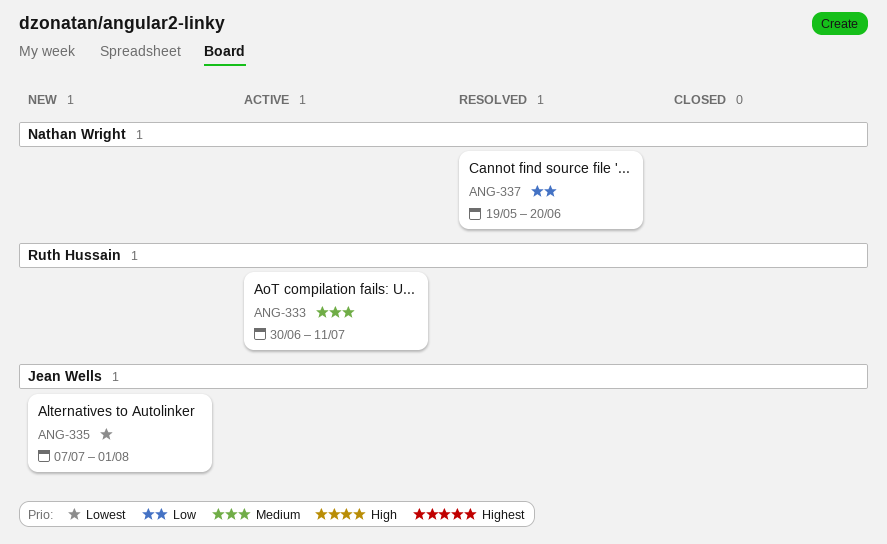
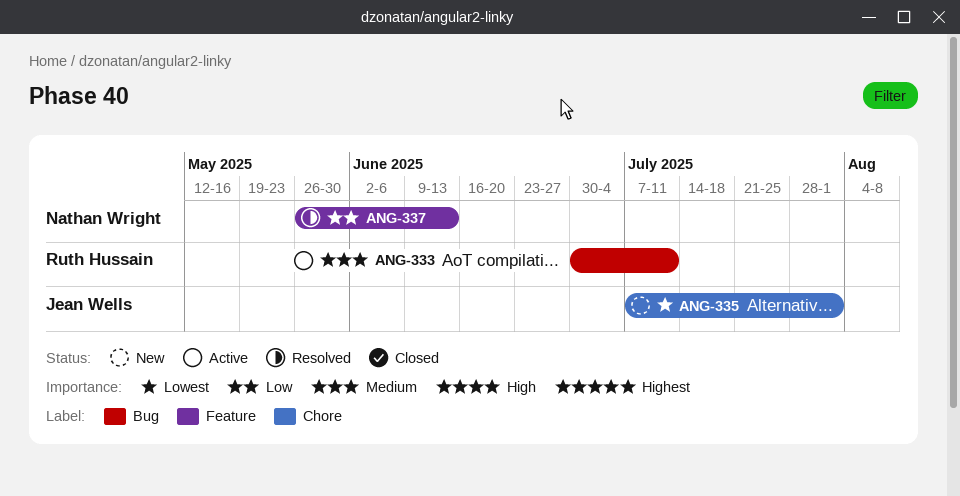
ANG-337, start: May 19 -> May 26
ANG-337, due: Jun 20 -> Jun 13

